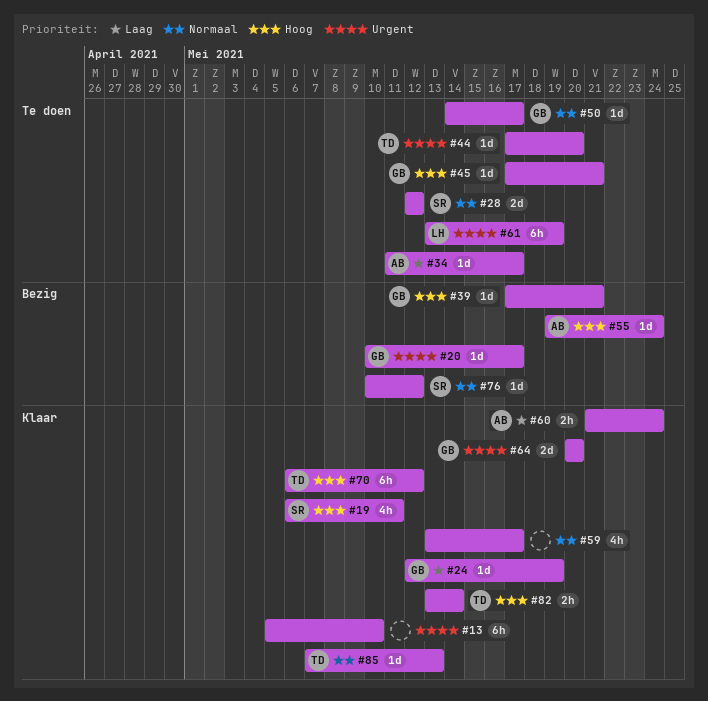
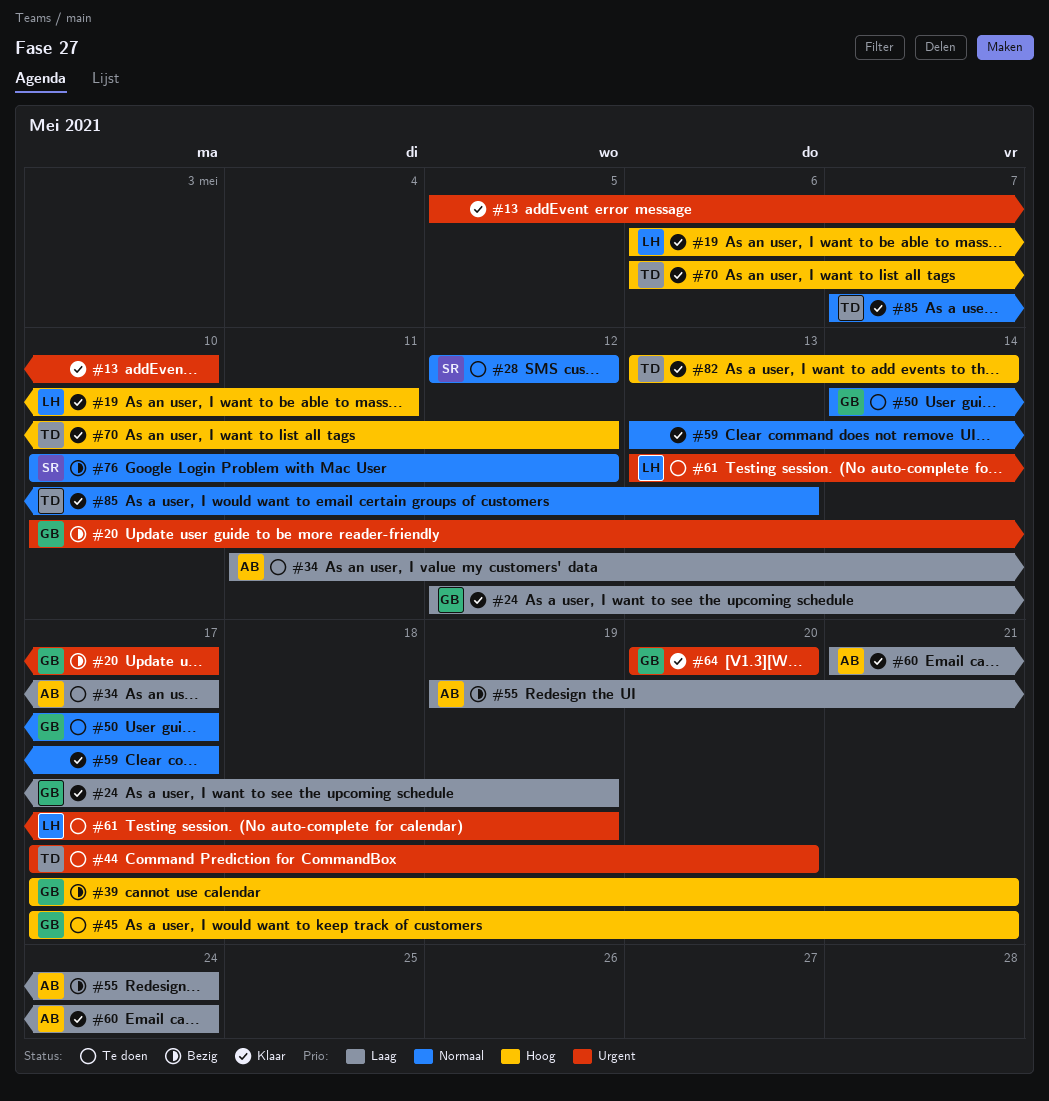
#19, owner: SR -> LH
#55, priority: Hoog -> Laag

